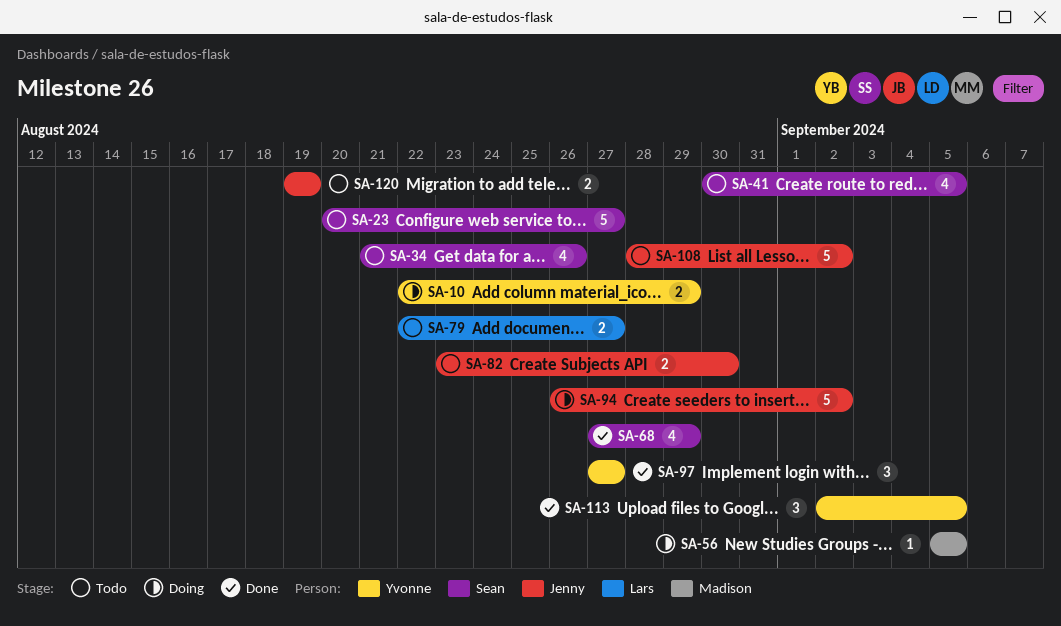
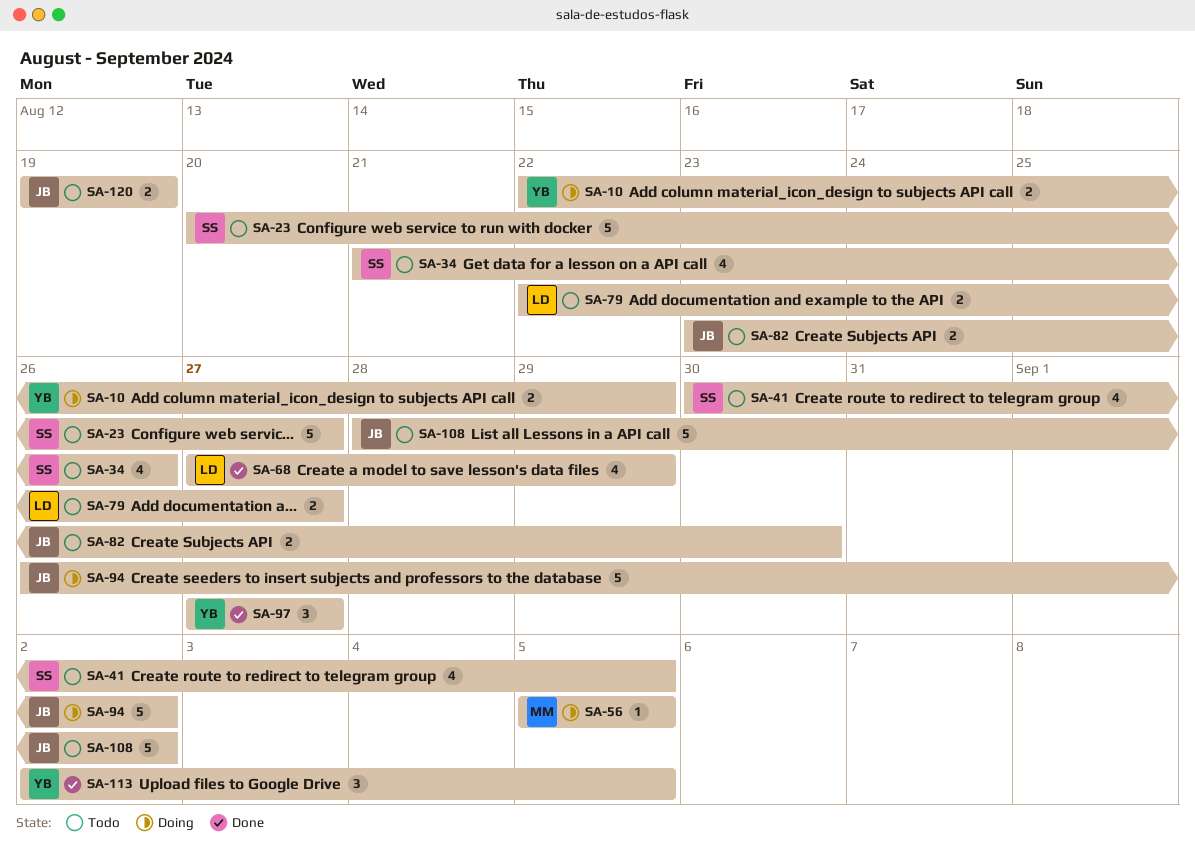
SA-68, owner: Sean -> Lars

